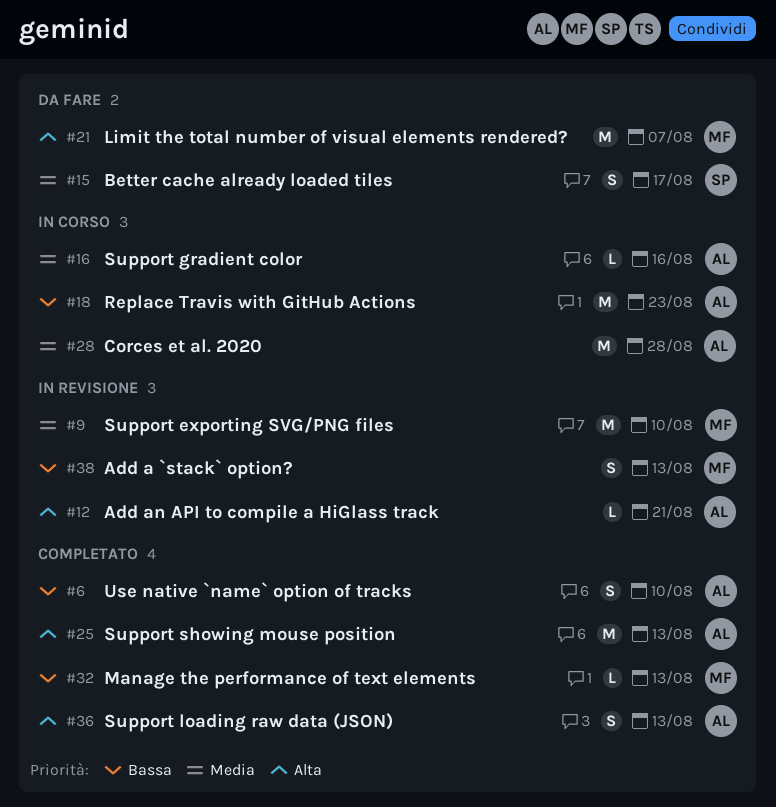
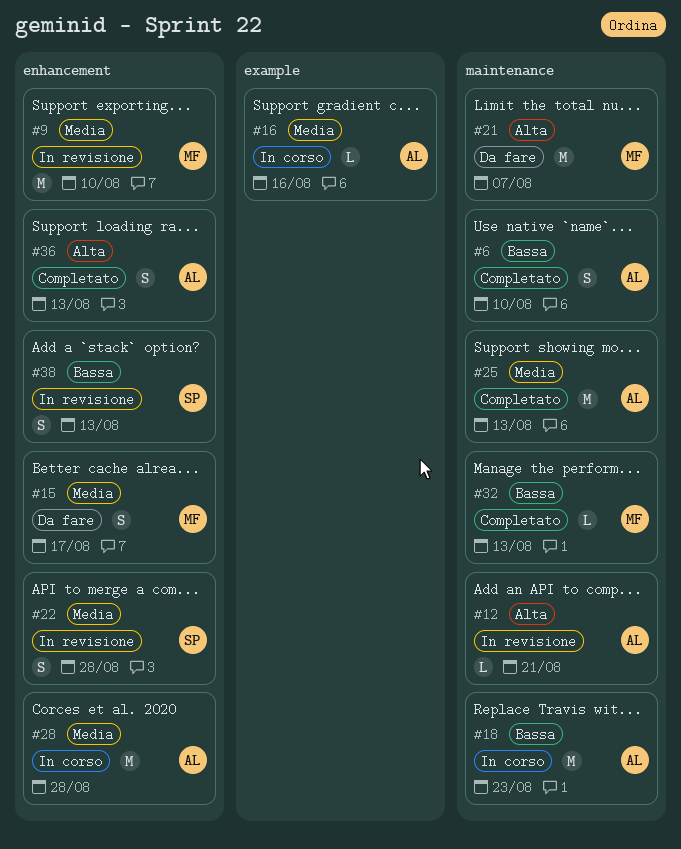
#15, owner: SP -> MF
#22: none -> present
#25, priority: Alta -> Media
#38, owner: MF -> SP

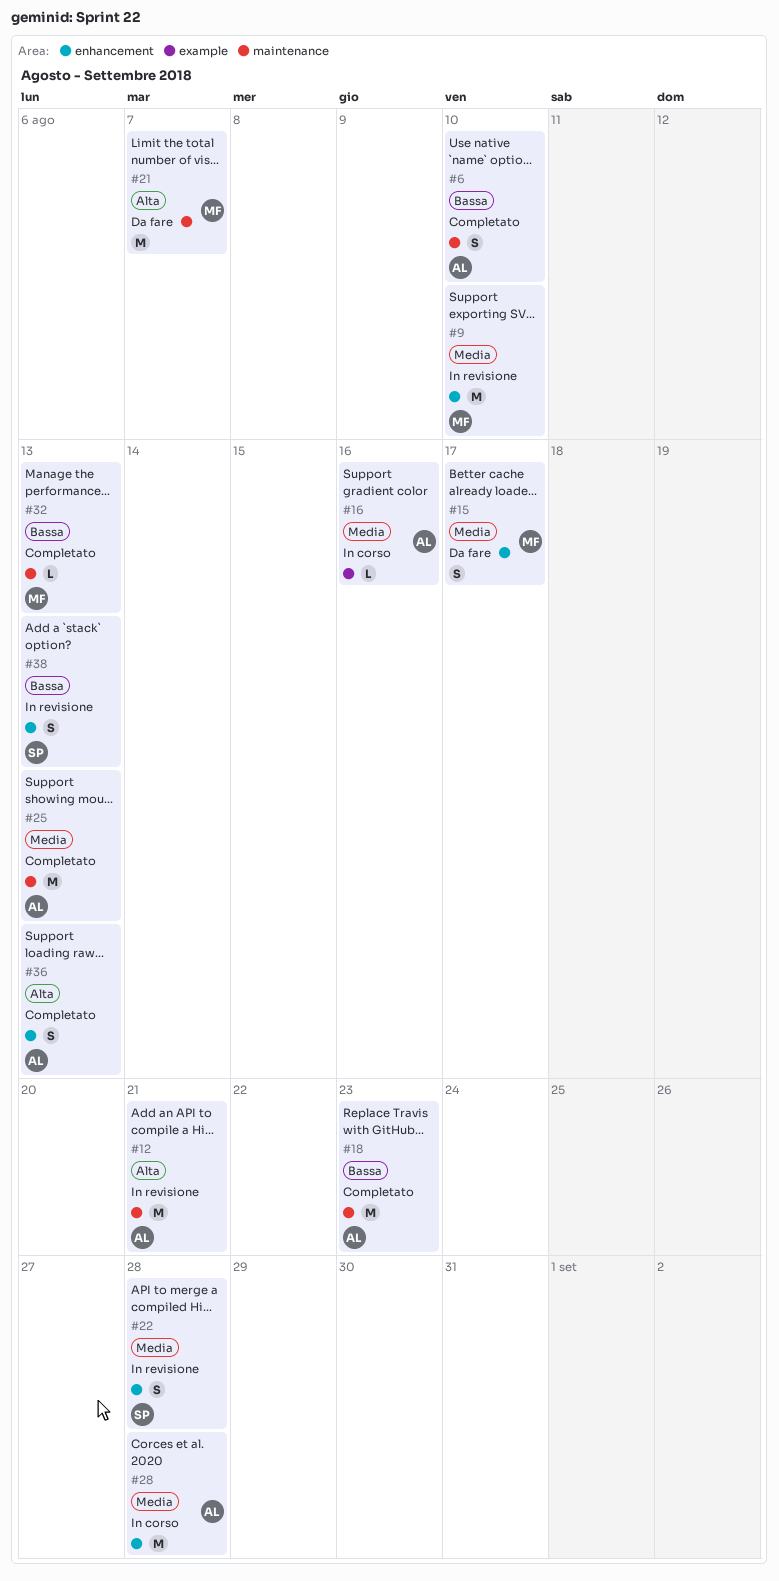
#12, estimate: L -> M
#18, status: In corso -> Completato

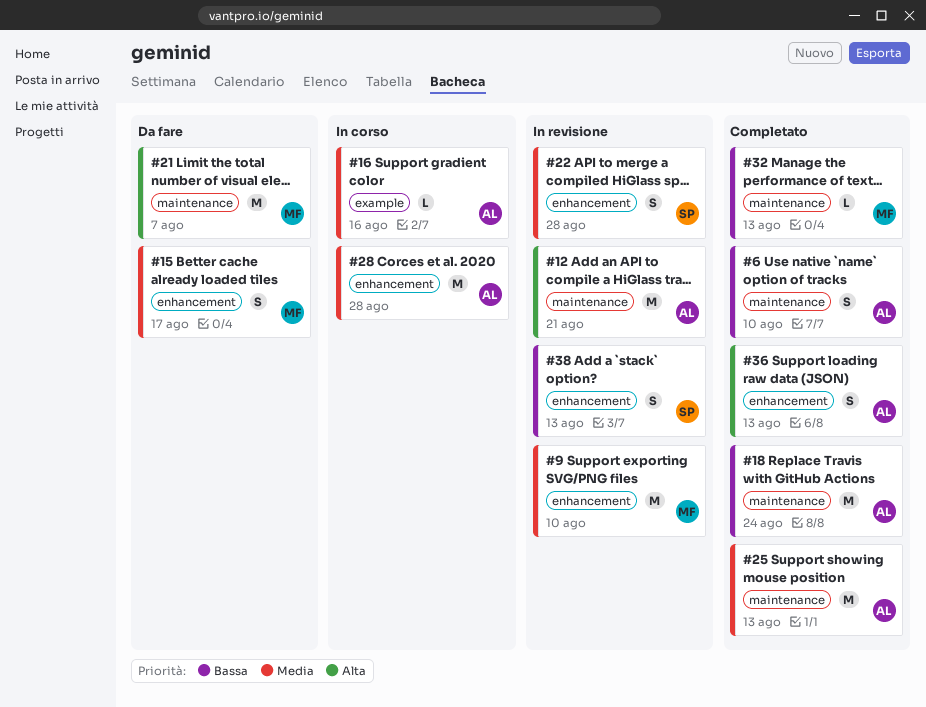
#18, due: Aug 23 -> Aug 24

